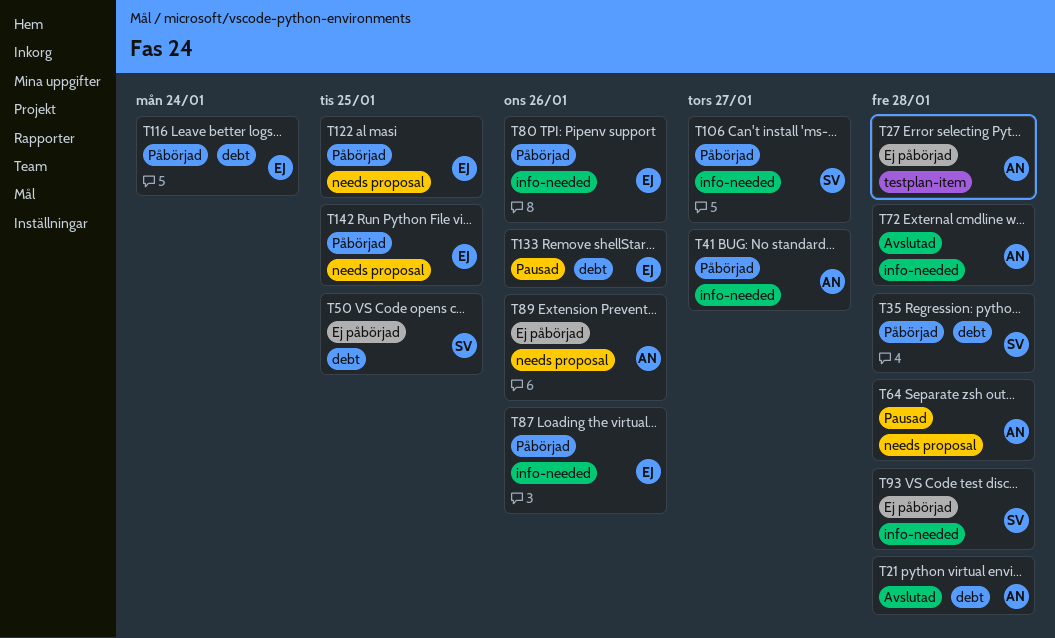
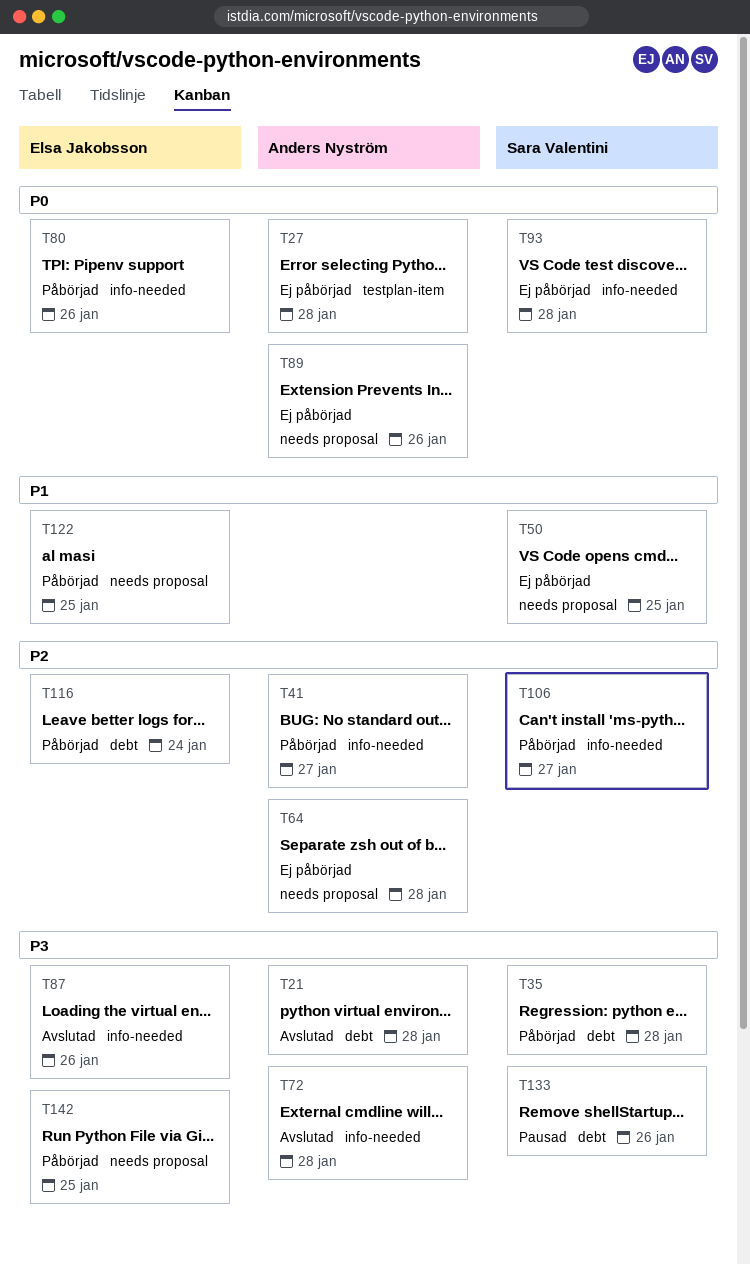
T50, label: debt -> needs proposal
T64, status: Pausad -> Ej påbörjad
T87, status: Påbörjad -> Avslutad
T133, owner: Elsa Jakobsson -> Sara Valentini

